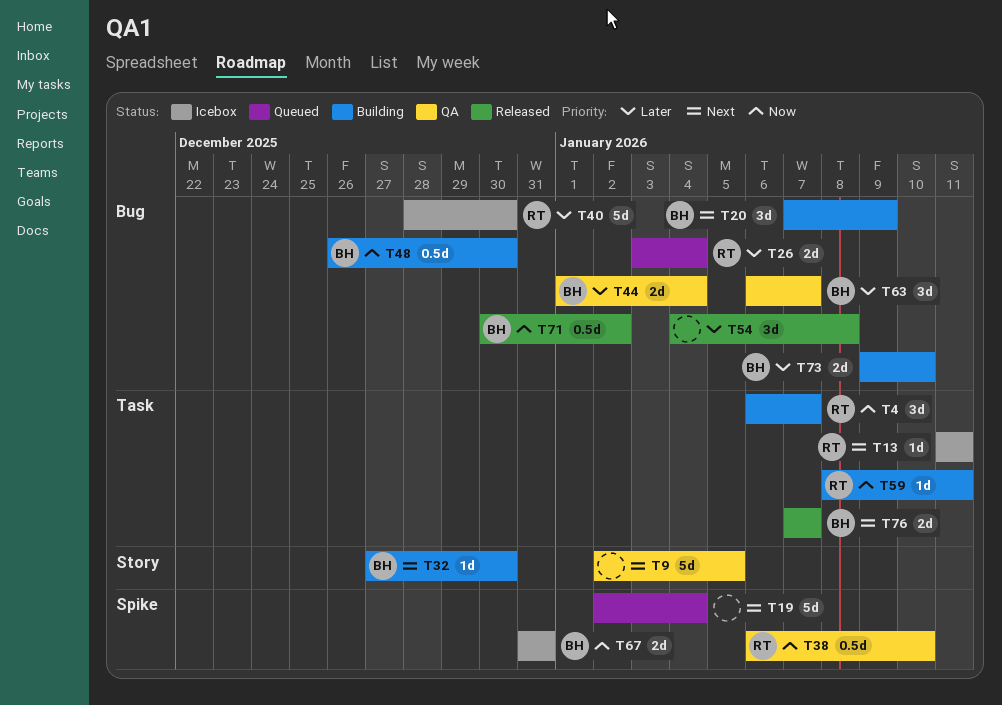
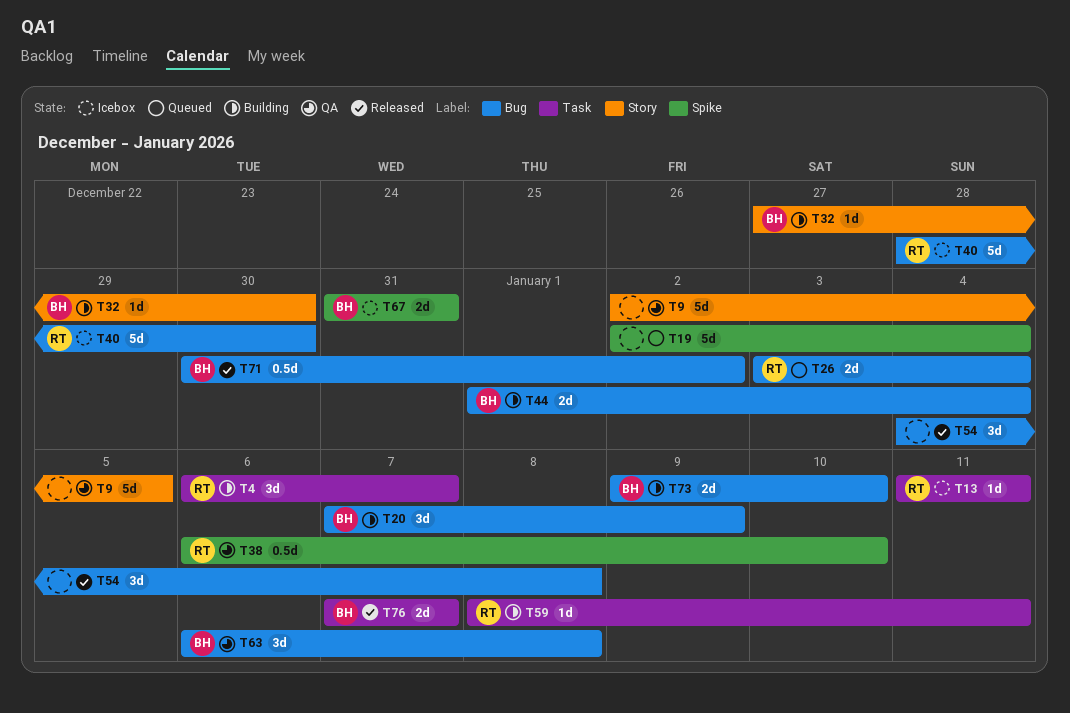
T44, status: QA -> Building
T48: present -> none
T63, due: Jan 7 -> Jan 8

